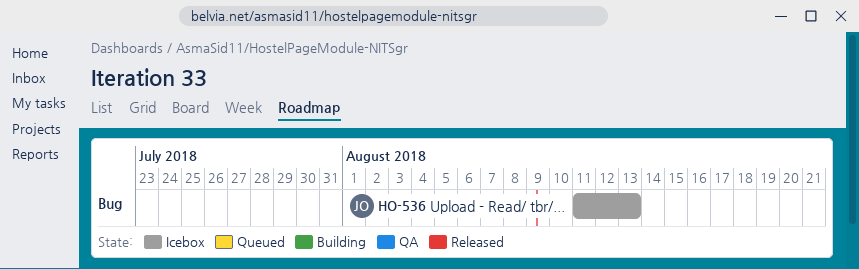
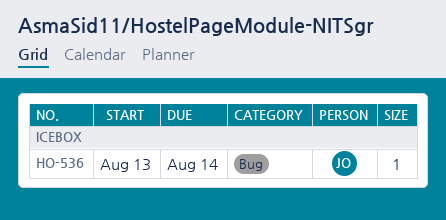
HO-536, start: Aug 11 -> Aug 13
HO-536, due: Aug 13 -> Aug 14

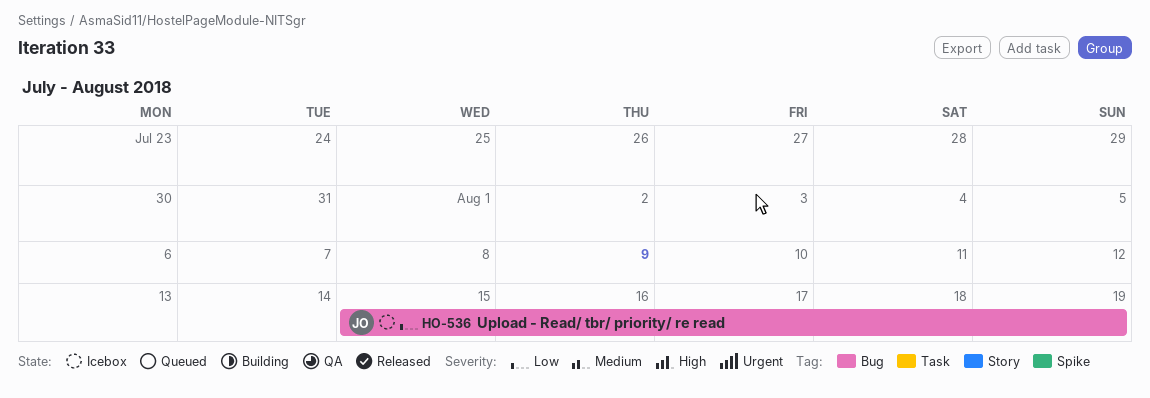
HO-536, start: Aug 13 -> Aug 15
HO-536, due: Aug 14 -> Aug 19

